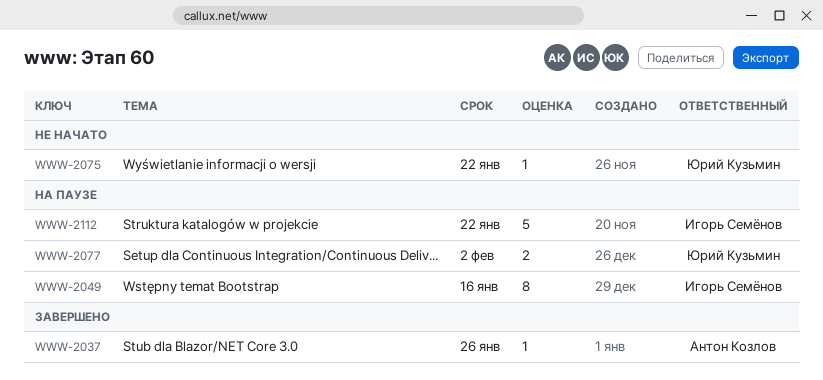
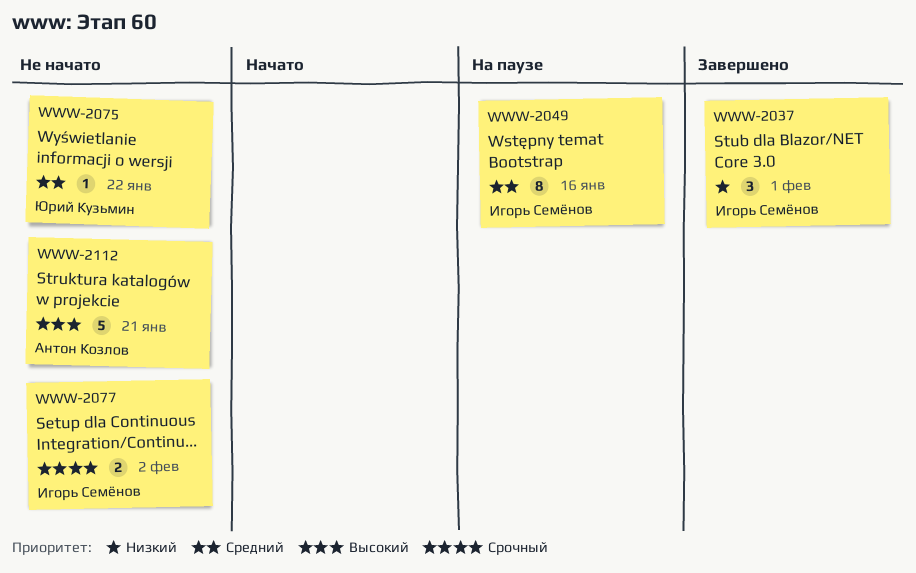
WWW-2037, owner: Антон Козлов -> Игорь Семёнов
WWW-2037, estimate: 1 -> 3
WWW-2037, due: Jan 26 -> Feb 1
WWW-2077, status: На паузе -> Не начато
WWW-2077, owner: Юрий Кузьмин -> Игорь Семёнов
WWW-2112, status: На паузе -> Не начато
WWW-2112, owner: Игорь Семёнов -> Антон Козлов
WWW-2112, due: Jan 22 -> Jan 21

